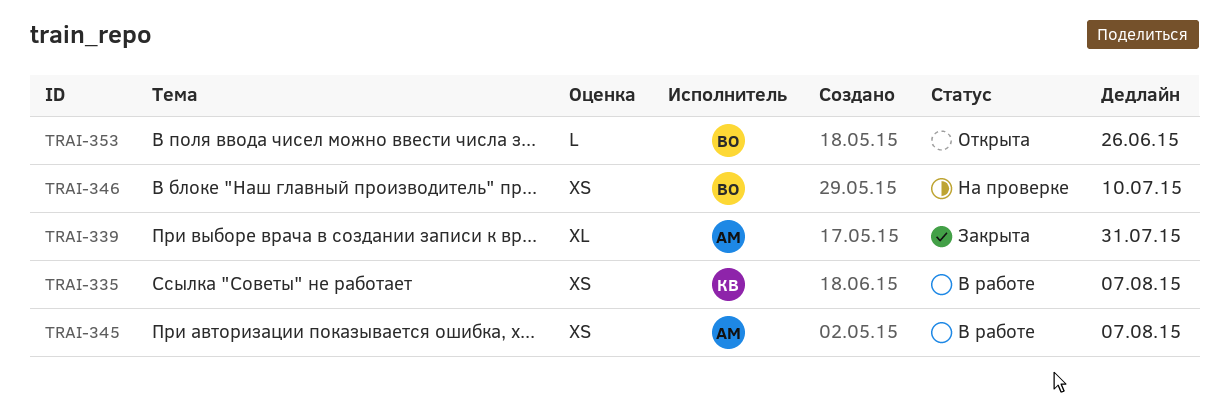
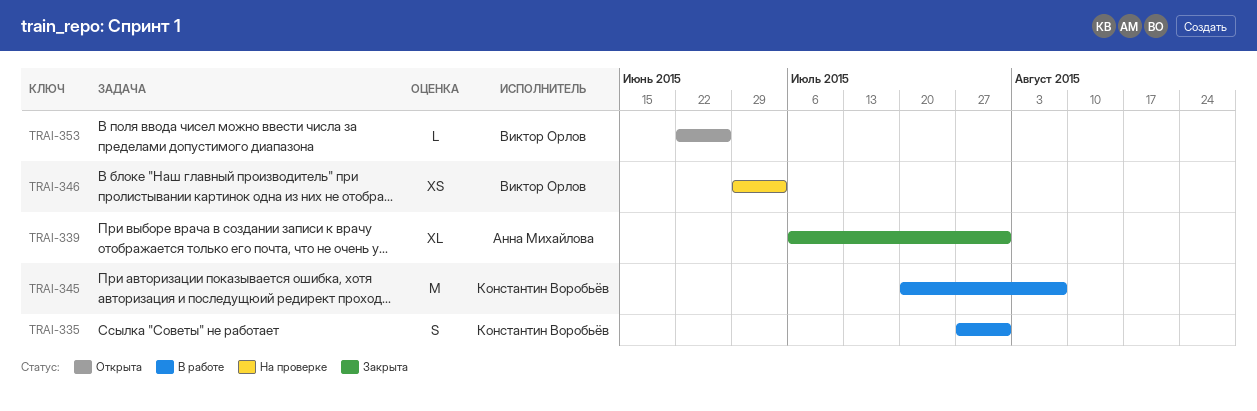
TRAI-335, estimate: XS -> S
TRAI-335, due: Aug 7 -> Jul 31
TRAI-345, owner: Анна Михайлова -> Константин Воробьёв
TRAI-345, estimate: XS -> M
TRAI-346, due: Jul 10 -> Jul 3

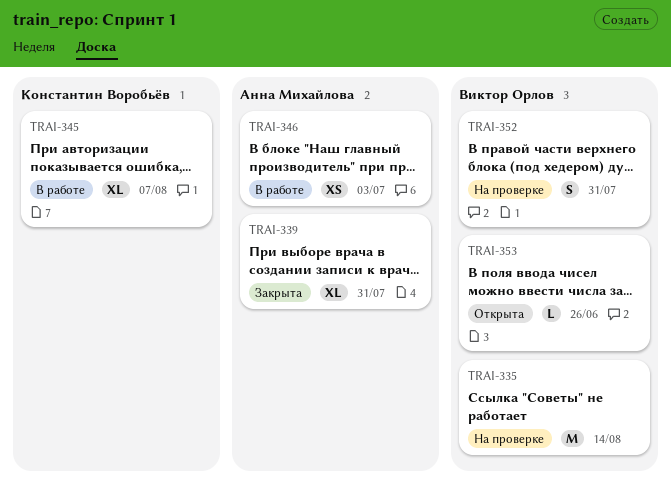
TRAI-335, status: В работе -> На проверке
TRAI-335, owner: Константин Воробьёв -> Виктор Орлов
TRAI-335, estimate: S -> M
TRAI-335, due: Jul 31 -> Aug 14
TRAI-345, estimate: M -> XL
TRAI-346, status: На проверке -> В работе
TRAI-346, owner: Виктор Орлов -> Анна Михайлова
TRAI-352: none -> present

